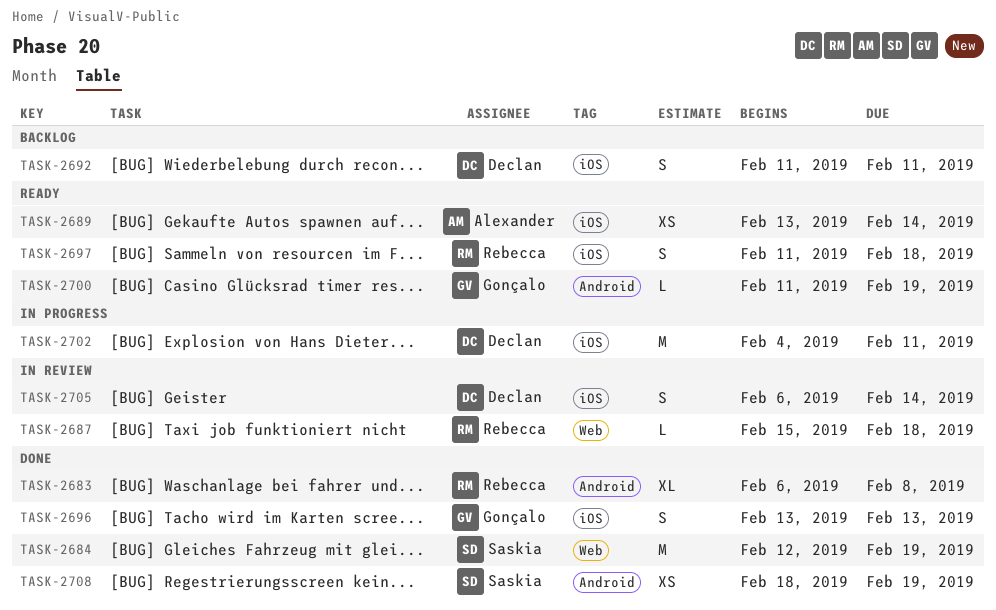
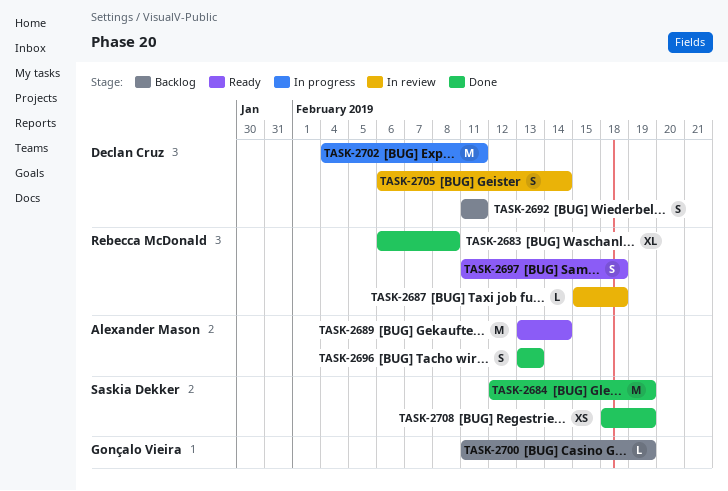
TASK-2689, estimate: XS -> M
TASK-2696, owner: Gonçalo Vieira -> Alexander Mason
TASK-2700, status: Ready -> Backlog

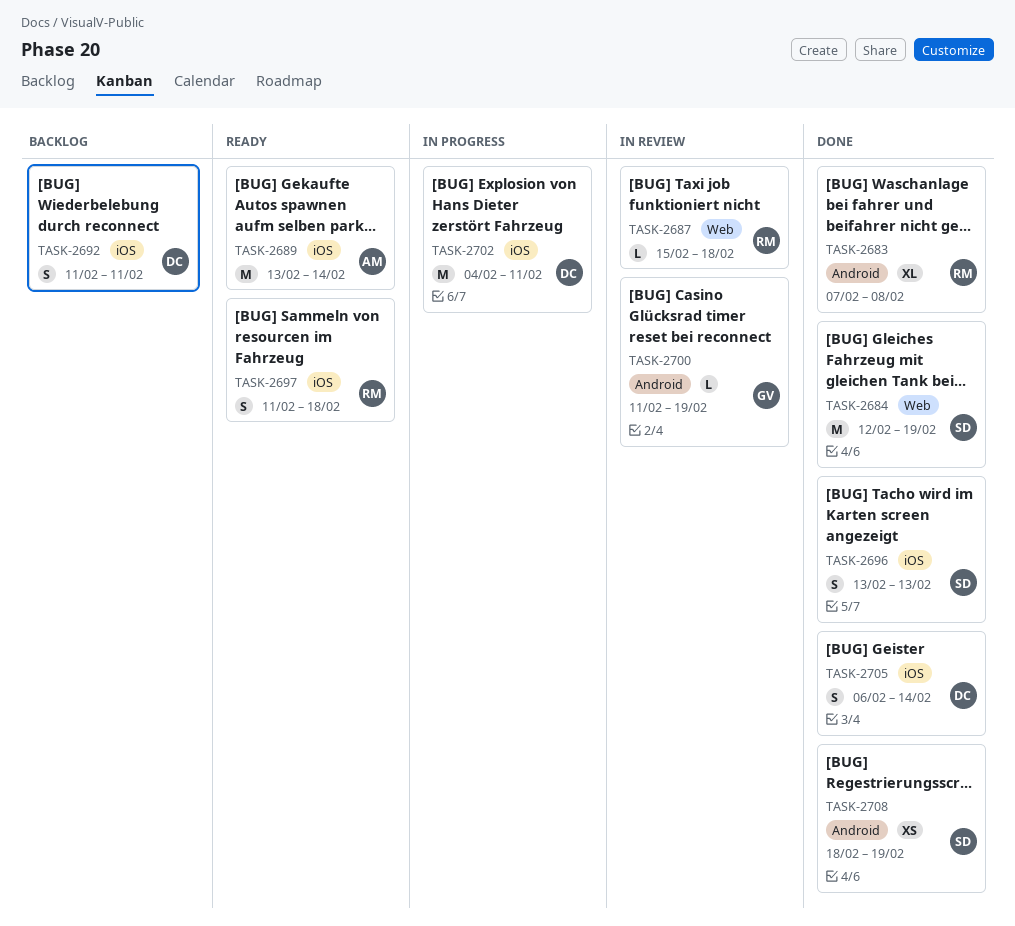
TASK-2683, start: Feb 6 -> Feb 7
TASK-2696, owner: Alexander Mason -> Saskia Dekker
TASK-2700, status: Backlog -> In review
TASK-2705, status: In review -> Done

